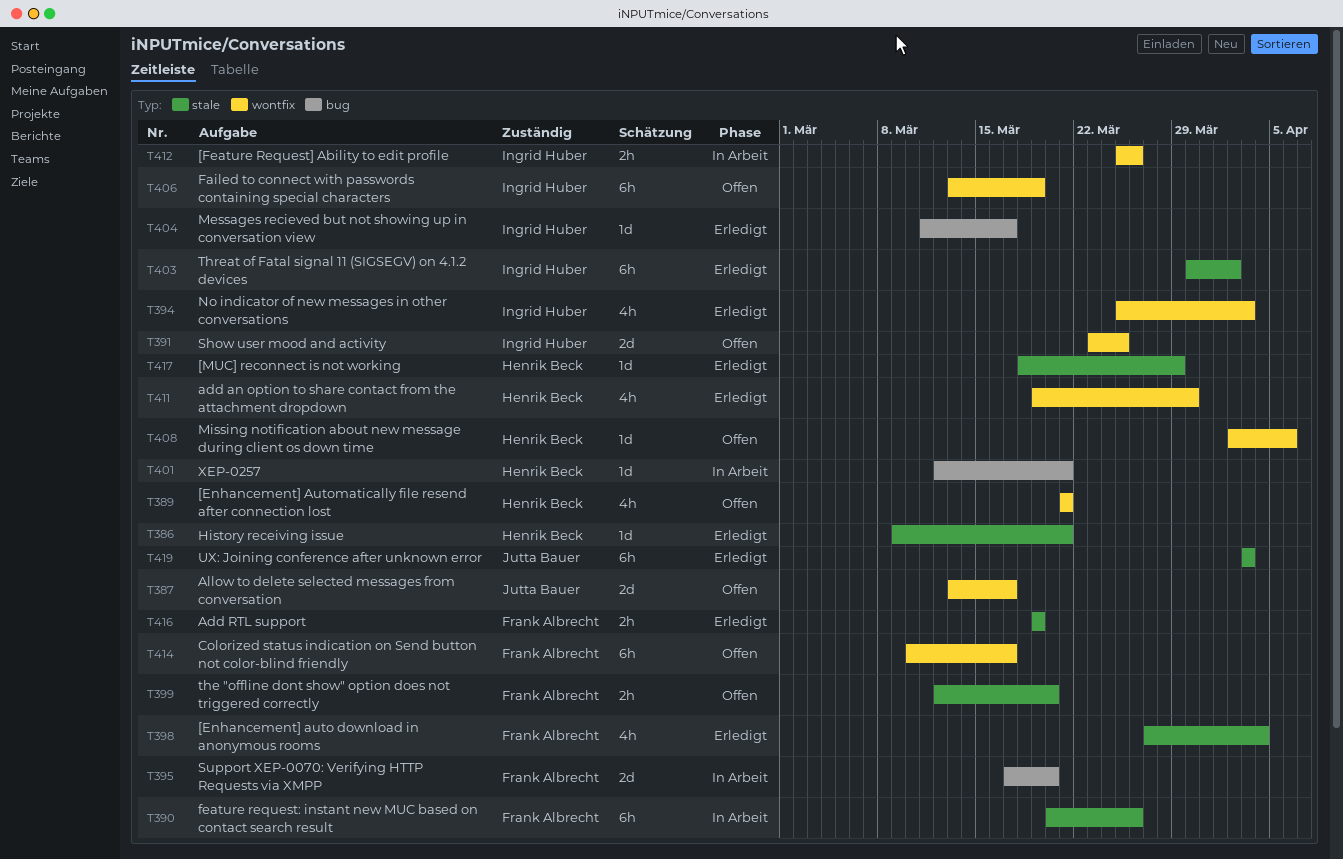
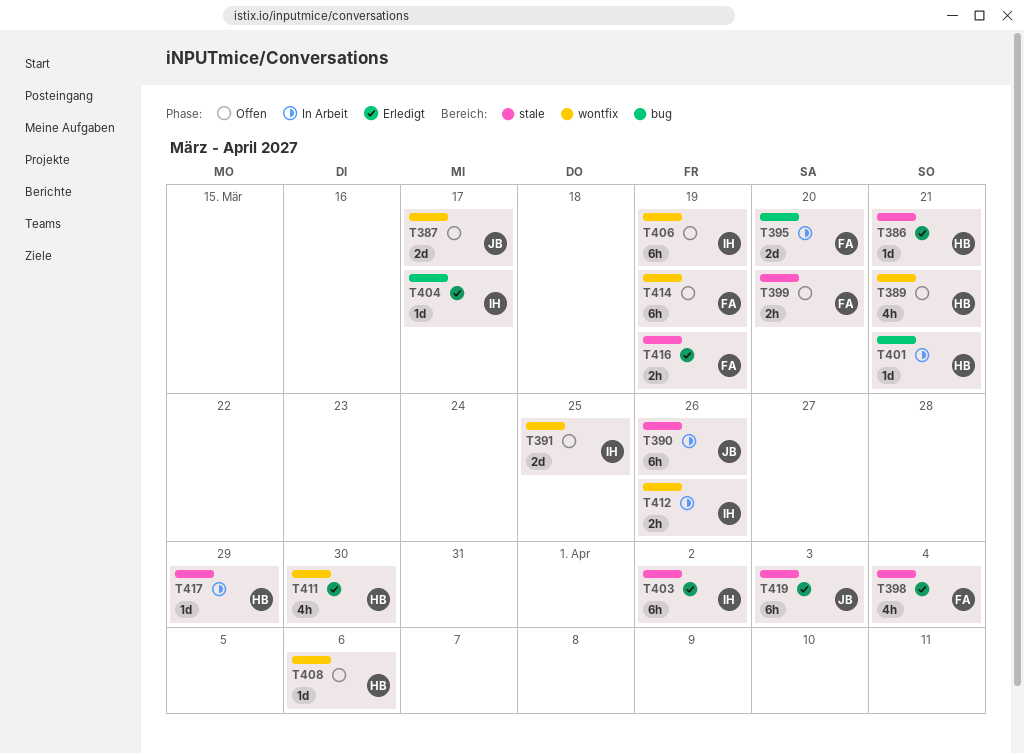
T390, owner: Frank Albrecht -> Jutta Bauer
T394: present -> none
T414, due: Mar 17 -> Mar 19
T417, status: Erledigt -> In Arbeit

